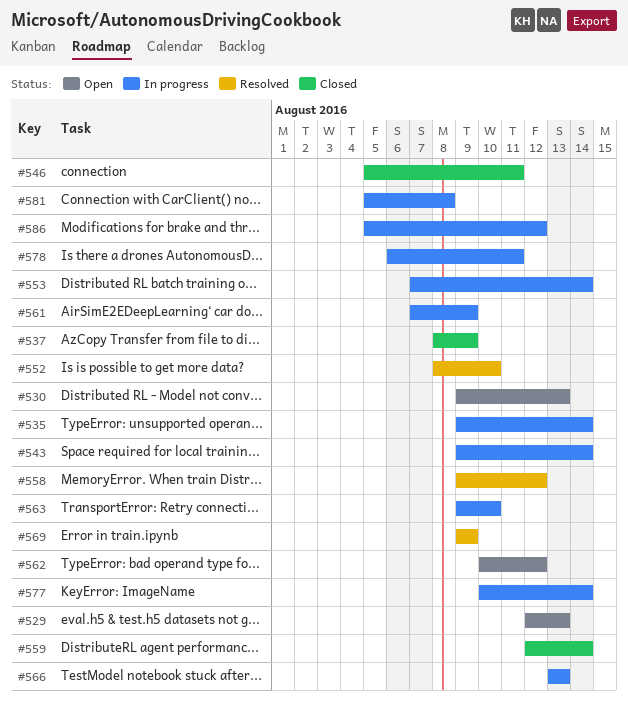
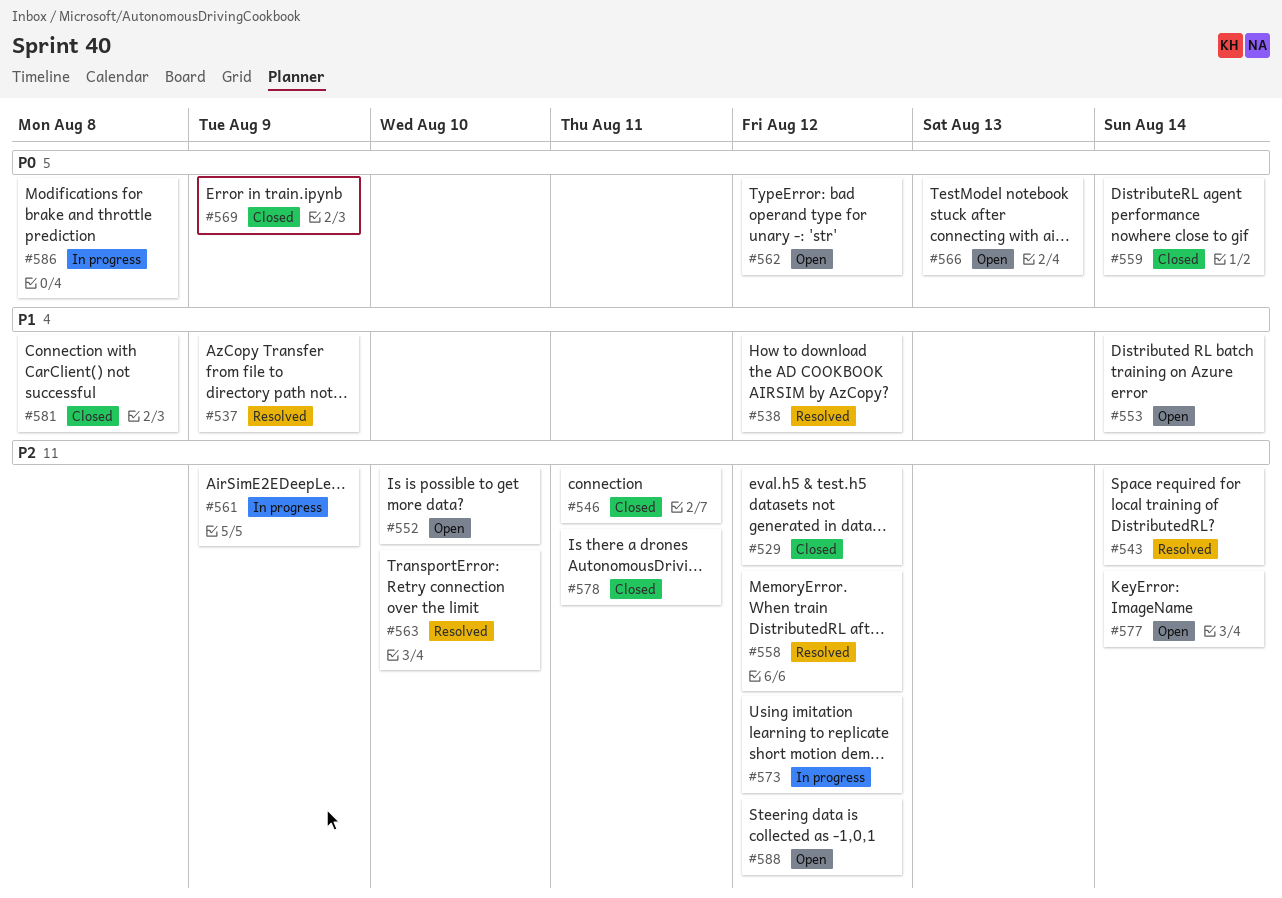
#529, status: Open -> Closed
#529, due: Aug 13 -> Aug 12
#530: present -> none
#535: present -> none
#537, status: Closed -> Resolved
#538: none -> present
#543, status: In progress -> Resolved
#552, status: Resolved -> Open
#553, status: In progress -> Open
#563, status: In progress -> Resolved
#566, status: In progress -> Open
#569, status: Resolved -> Closed
#573: none -> present
#577, status: In progress -> Open
#578, status: In progress -> Closed
#581, status: In progress -> Closed
#586, due: Aug 12 -> Aug 8
#588: none -> present

